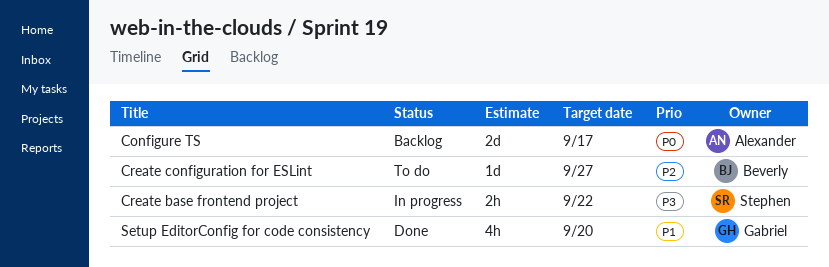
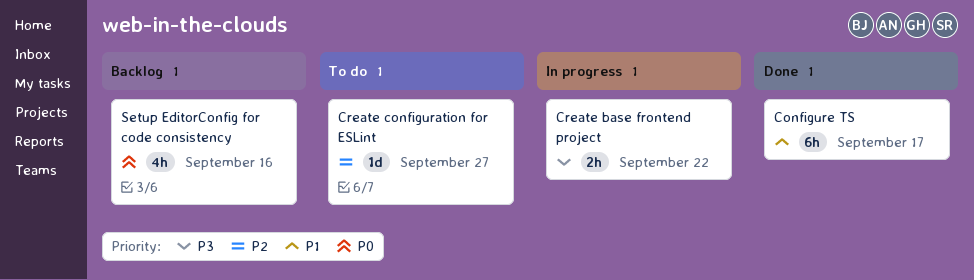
Configure TS, status: Backlog -> Done
Configure TS, priority: P0 -> P1
Configure TS, estimate: 2d -> 6h
Setup EditorConfig for code consistency, status: Done -> Backlog
Setup EditorConfig for code consistency, priority: P1 -> P0
Setup EditorConfig for code consistency, due: Sep 20 -> Sep 16

